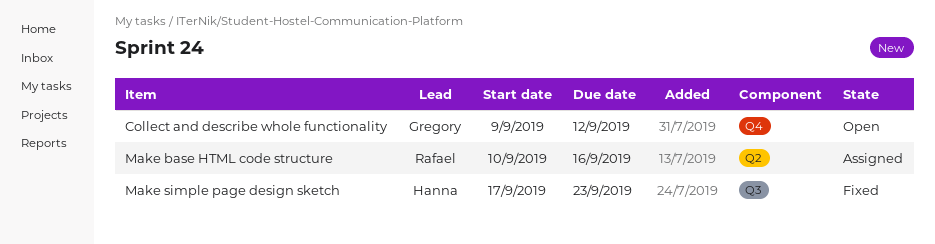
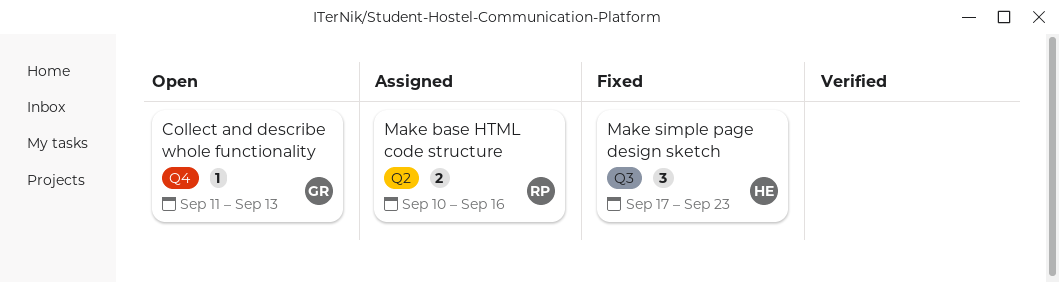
Collect and describe whole functionality, start: Sep 9 -> Sep 11
Collect and describe whole functionality, due: Sep 12 -> Sep 13

